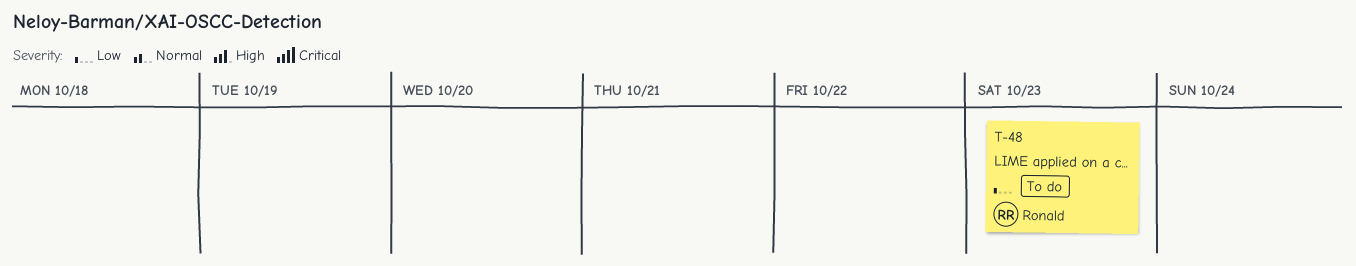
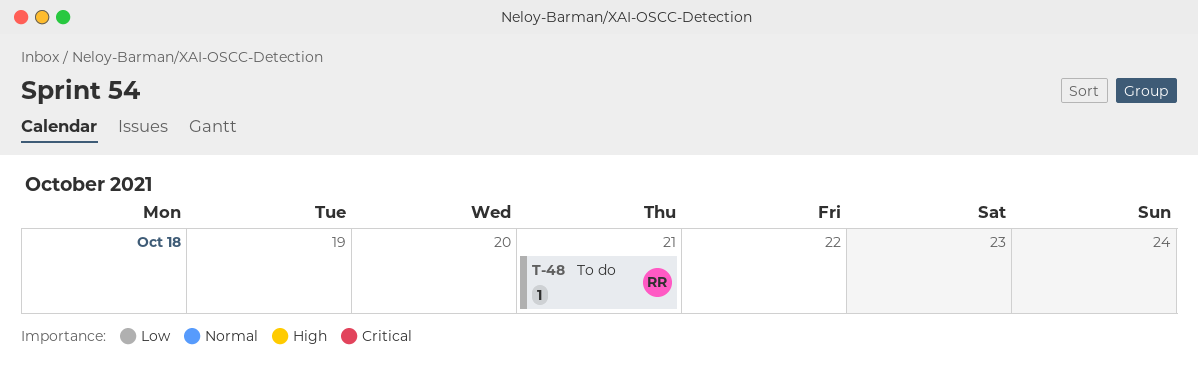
T-48, due: Oct 23 -> Oct 21

